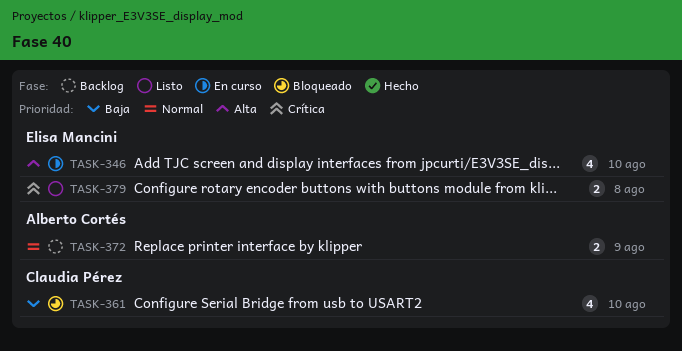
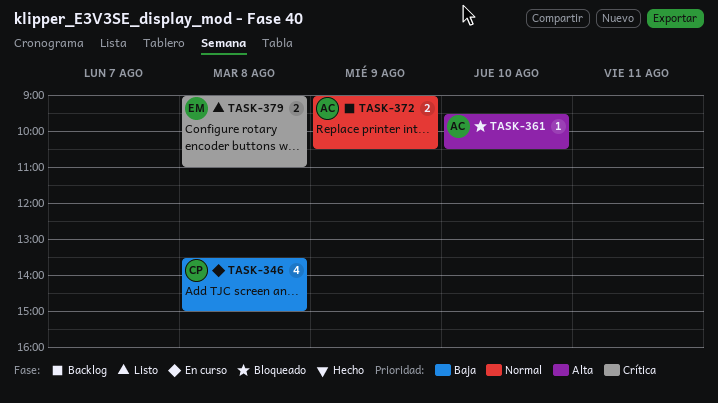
TASK-346, owner: Elisa Mancini -> Claudia Pérez
TASK-346, priority: Alta -> Baja
TASK-346, day: Aug 10 -> Aug 8
TASK-361, owner: Claudia Pérez -> Alberto Cortés
TASK-361, priority: Baja -> Alta
TASK-361, estimate: 4 -> 1

